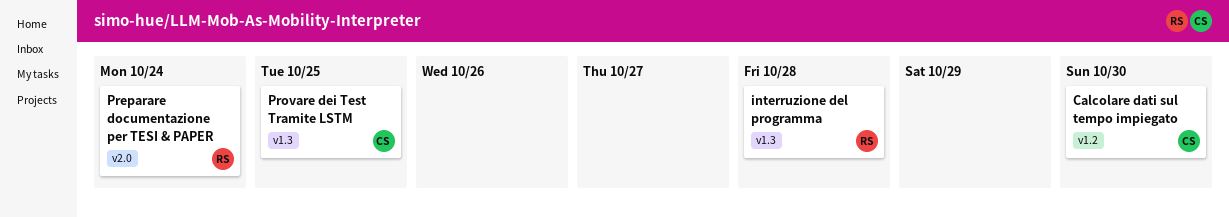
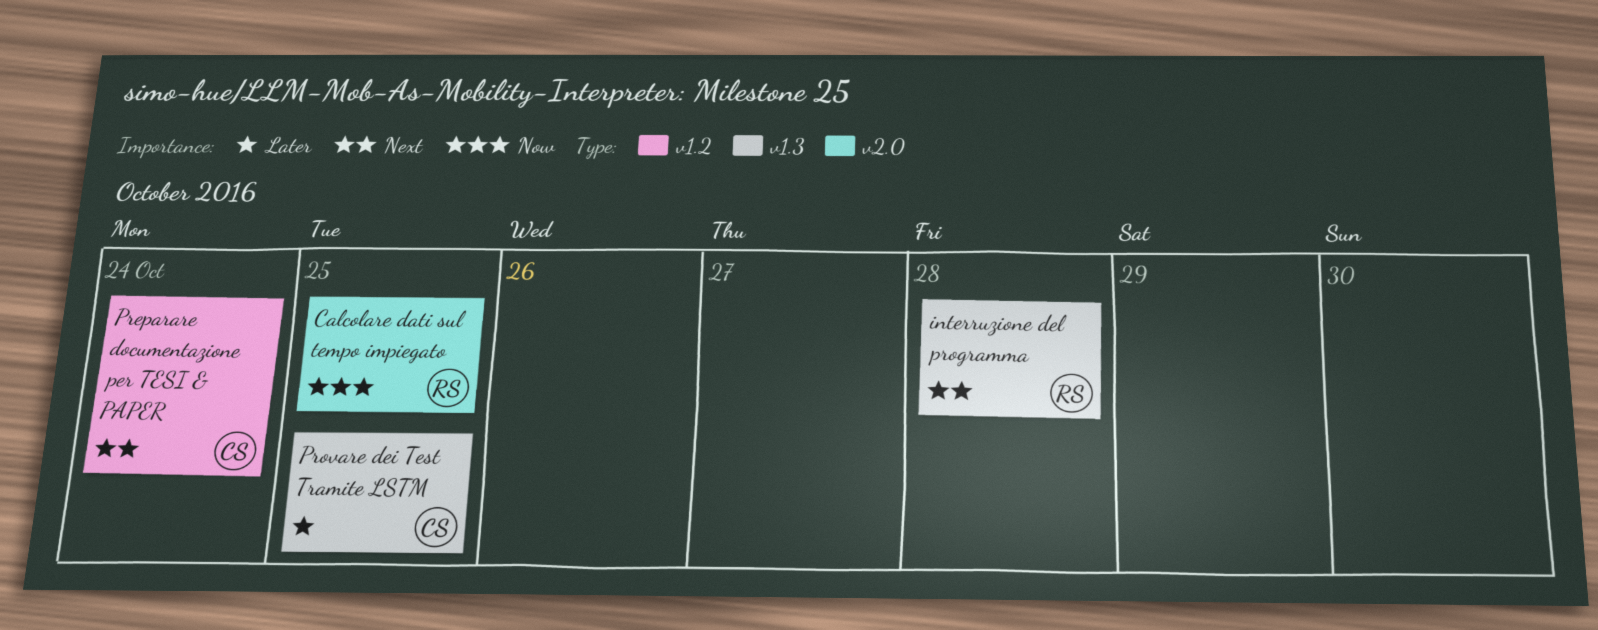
Calcolare dati sul tempo impiegato, owner: CS -> RS
Calcolare dati sul tempo impiegato, label: v1.2 -> v2.0
Calcolare dati sul tempo impiegato, due: Oct 30 -> Oct 25
Preparare documentazione per TESI & PAPER, owner: RS -> CS
Preparare documentazione per TESI & PAPER, label: v2.0 -> v1.2

